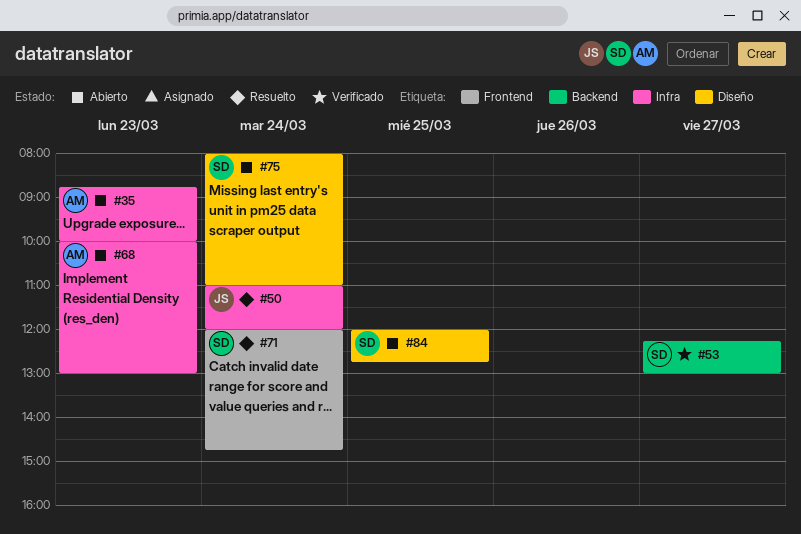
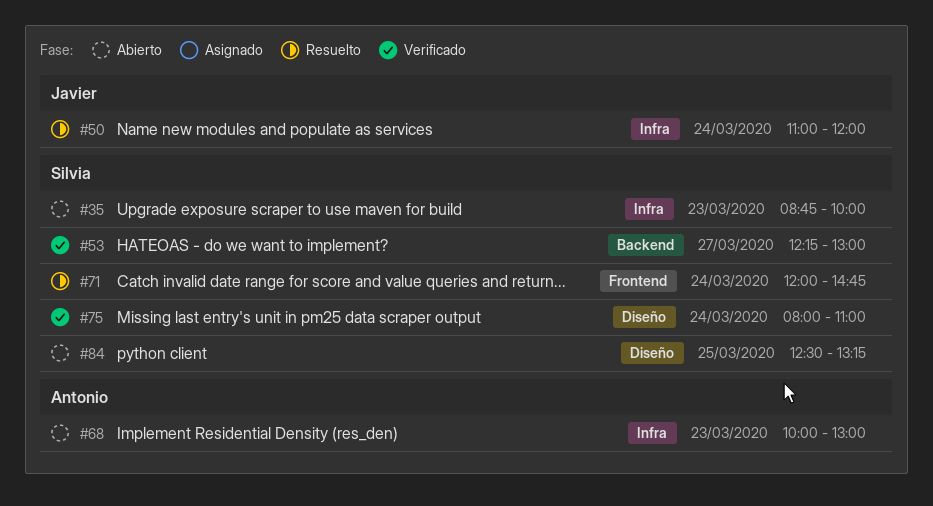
#35, owner: Antonio -> Silvia
#75, status: Abierto -> Verificado
#84, begins: 12:00 -> 12:30
#84, ends: 12:45 -> 13:15

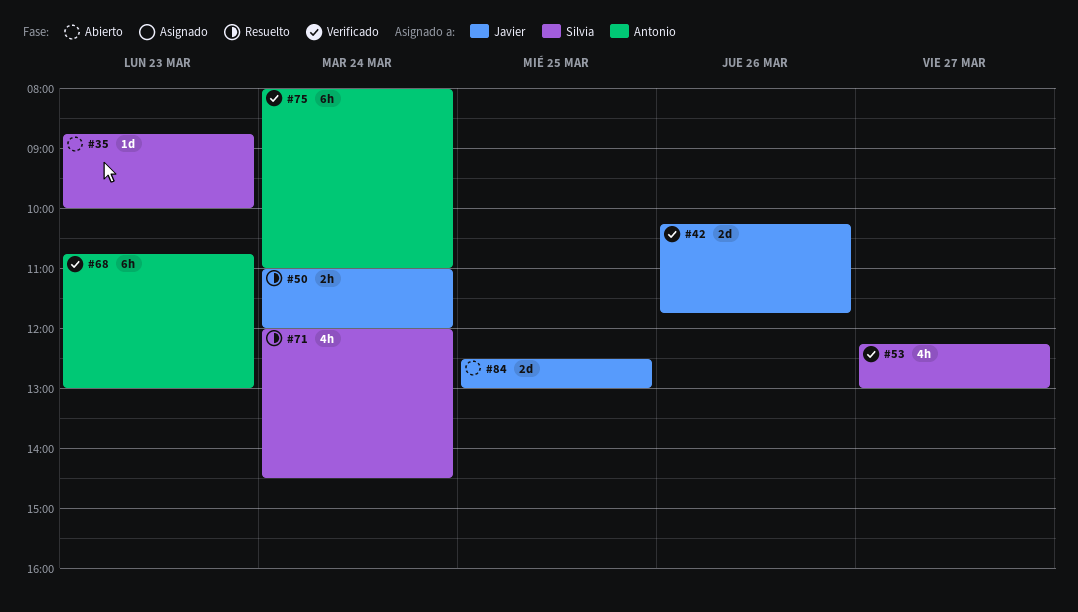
#42: none -> present
#68, status: Abierto -> Verificado
#68, begins: 10:00 -> 10:45
#71, ends: 14:45 -> 14:30
#75, owner: Silvia -> Antonio
#84, owner: Silvia -> Javier
#84, ends: 13:15 -> 13:00

